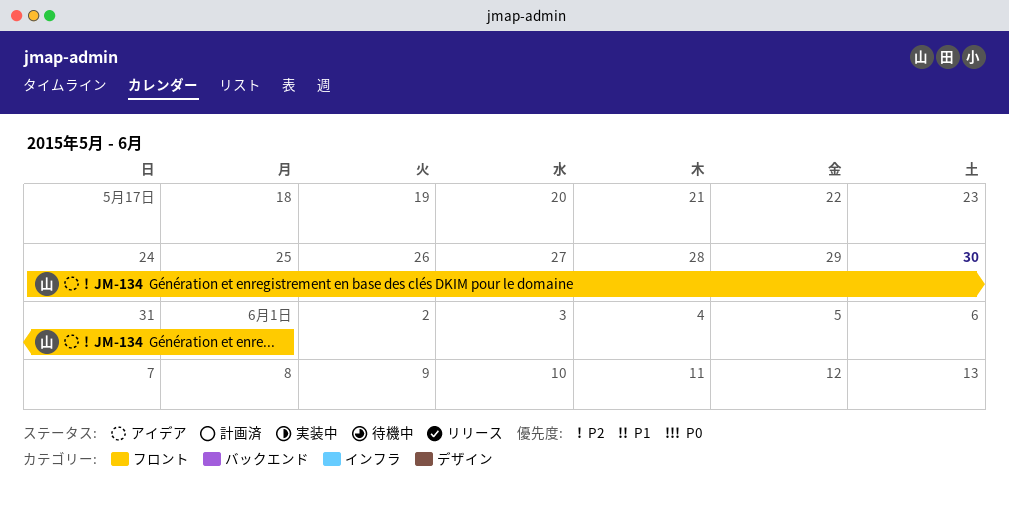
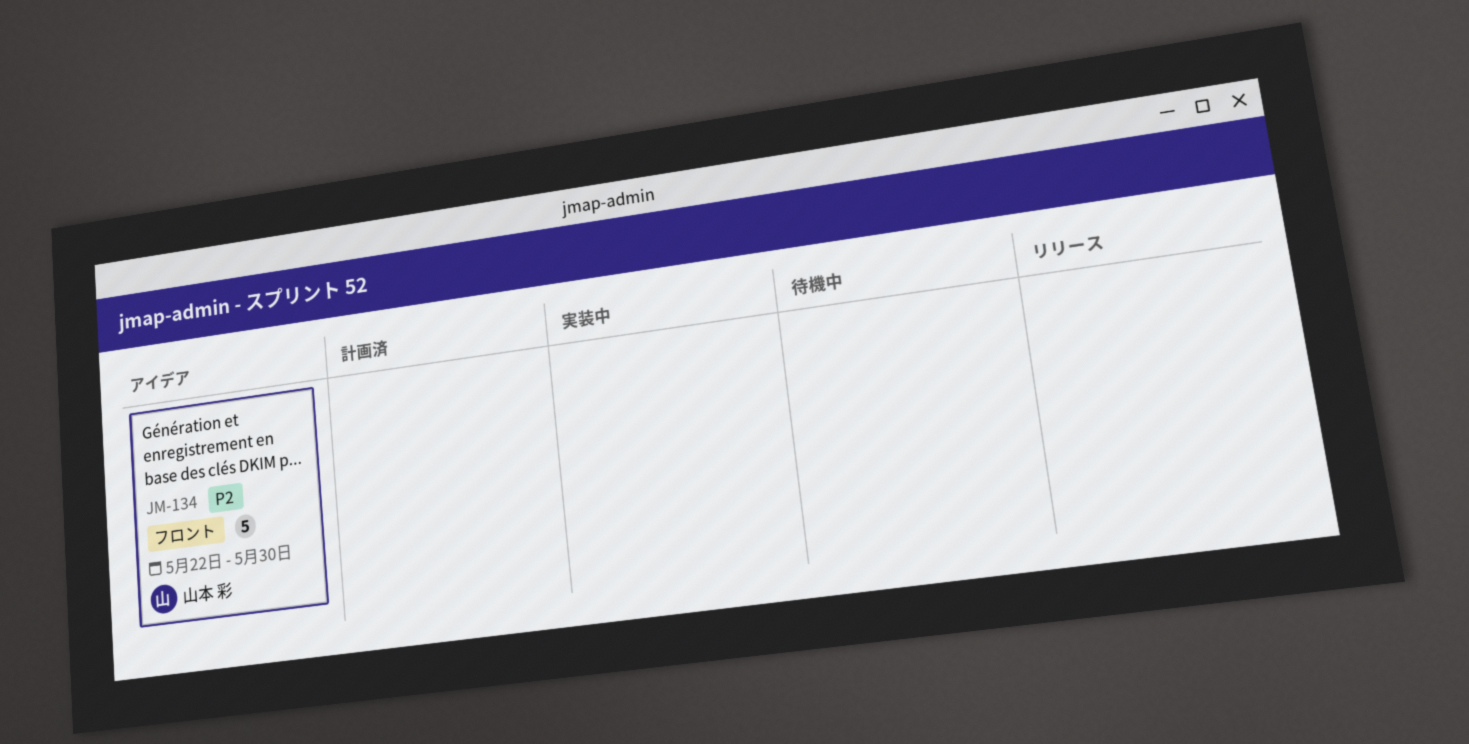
JM-134, start: May 24 -> May 22
JM-134, due: Jun 1 -> May 30

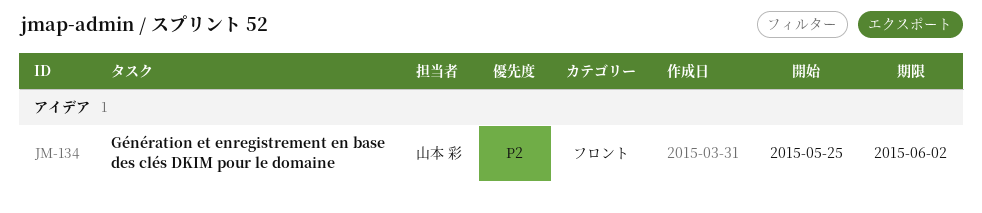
JM-134, start: May 22 -> May 25
JM-134, due: May 30 -> Jun 2

